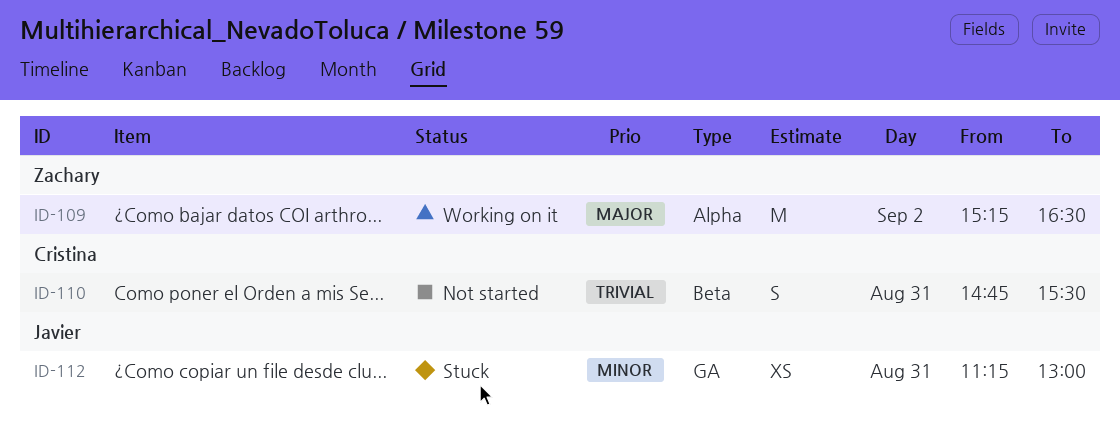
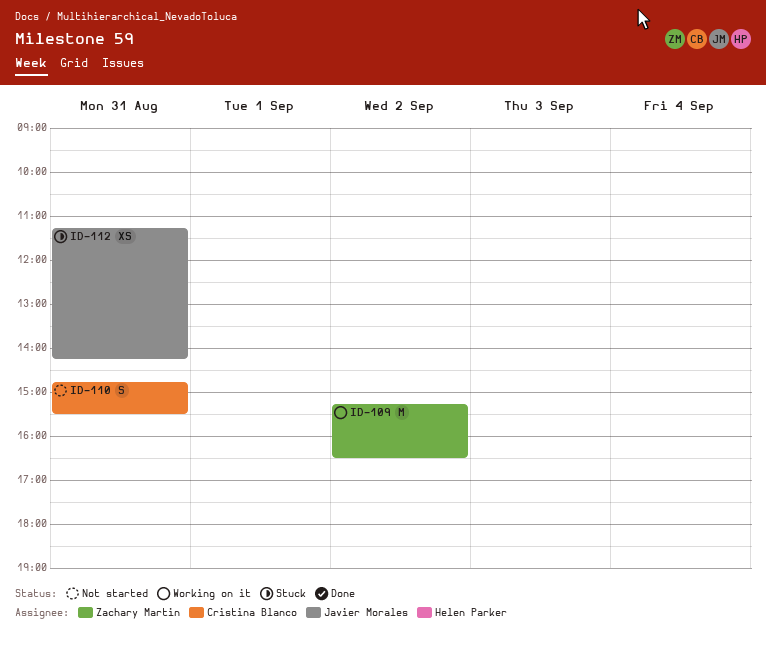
ID-112, ends: 13:00 -> 14:15

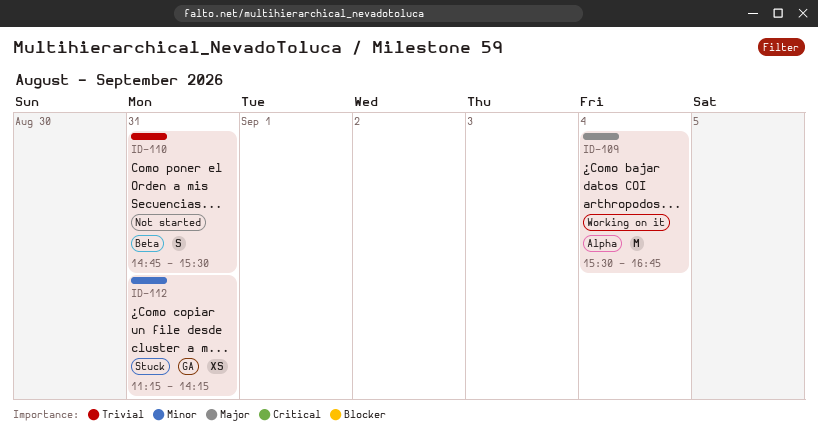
ID-109, day: Sep 2 -> Sep 4
ID-109, begins: 15:15 -> 15:30
ID-109, ends: 16:30 -> 16:45

